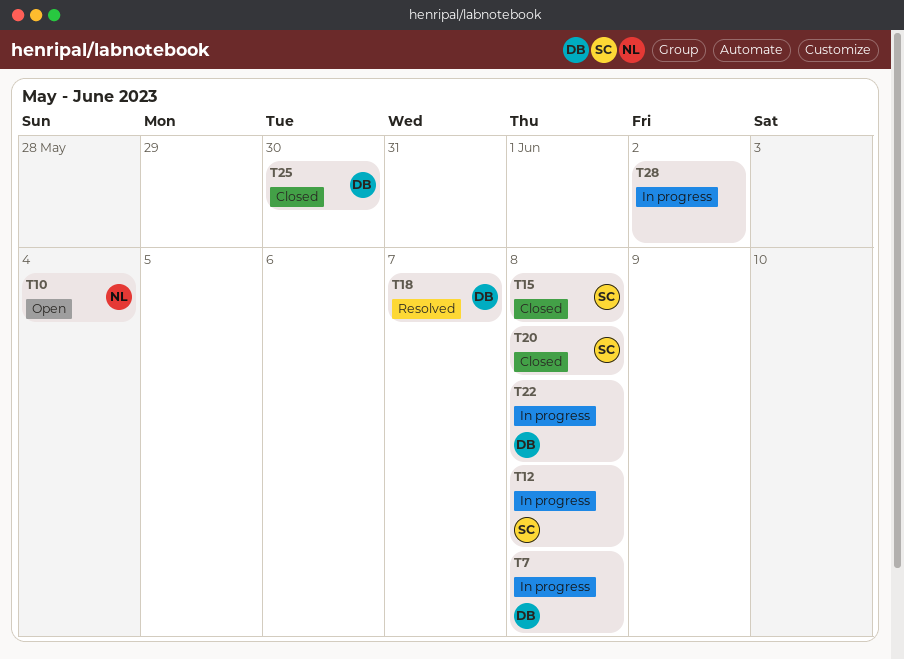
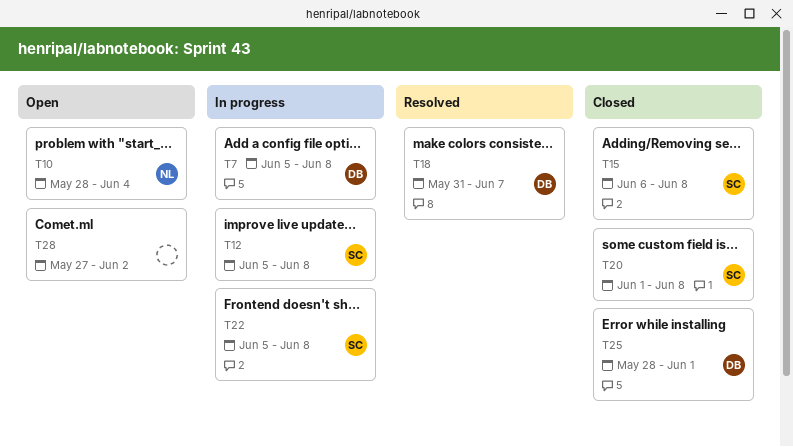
T22, owner: DB -> SC
T25, due: May 30 -> Jun 1
T28, status: In progress -> Open

